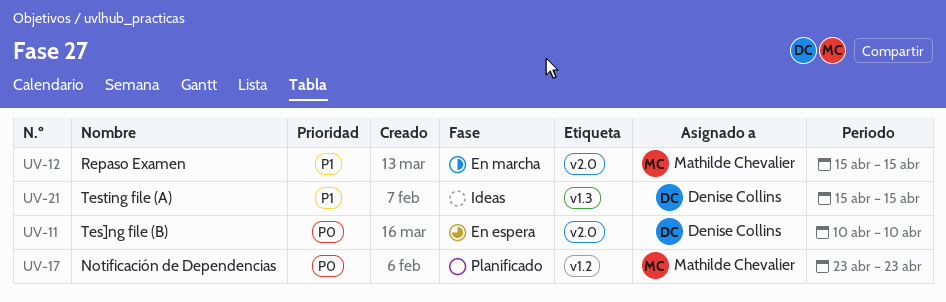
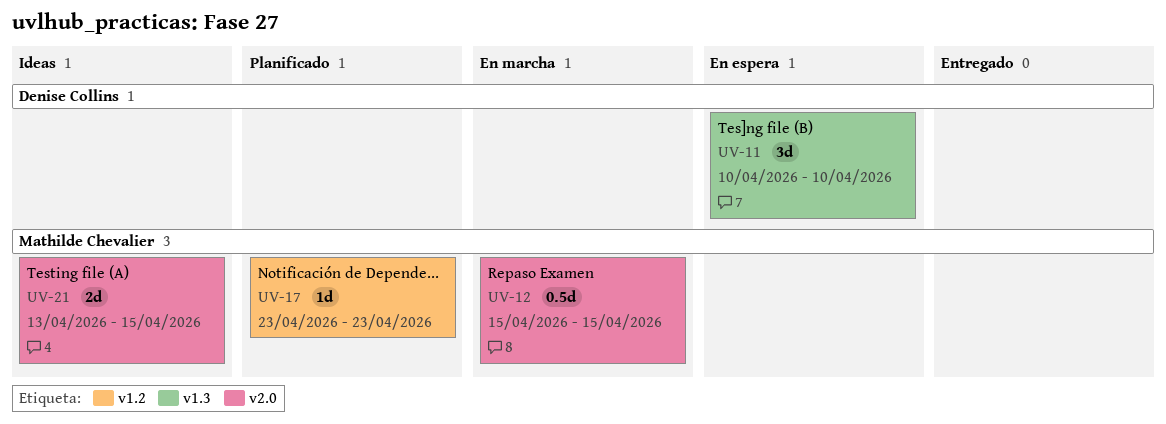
UV-11, label: v2.0 -> v1.3
UV-21, owner: Denise Collins -> Mathilde Chevalier
UV-21, label: v1.3 -> v2.0
UV-21, start: Apr 15 -> Apr 13

